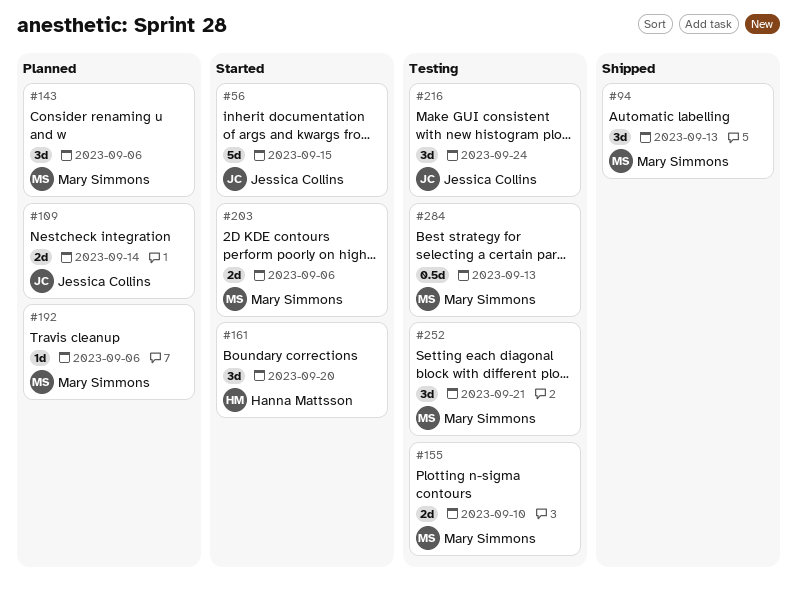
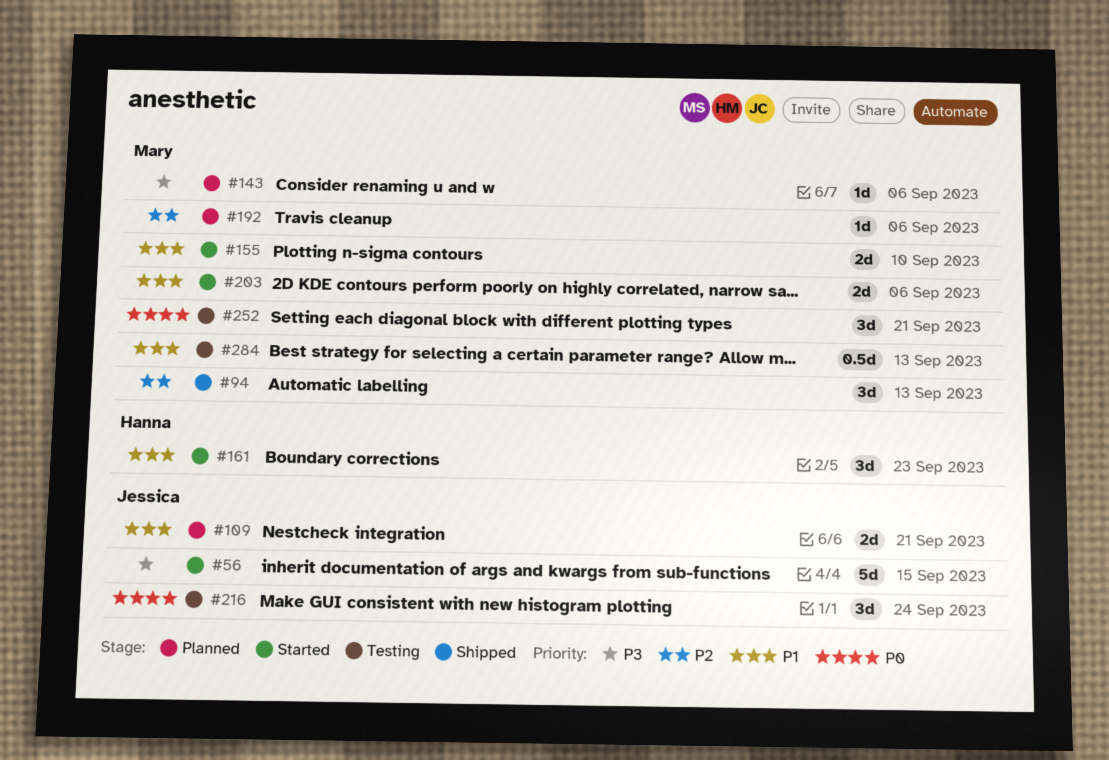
#109, due: Sep 14 -> Sep 21
#143, estimate: 3d -> 1d
#155, status: Testing -> Started
#161, due: Sep 20 -> Sep 23

